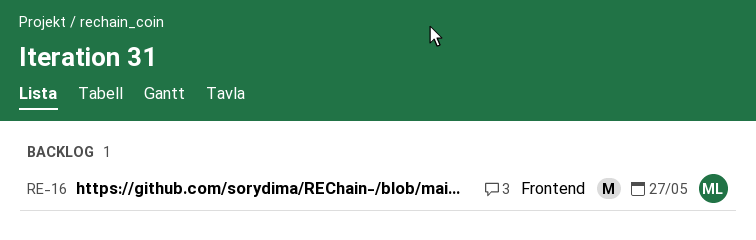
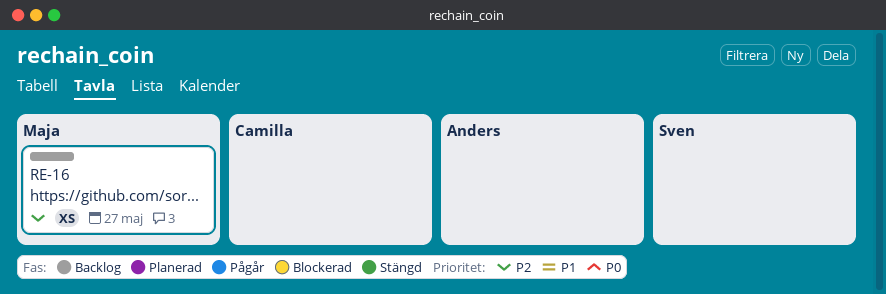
RE-16, estimate: M -> XS

